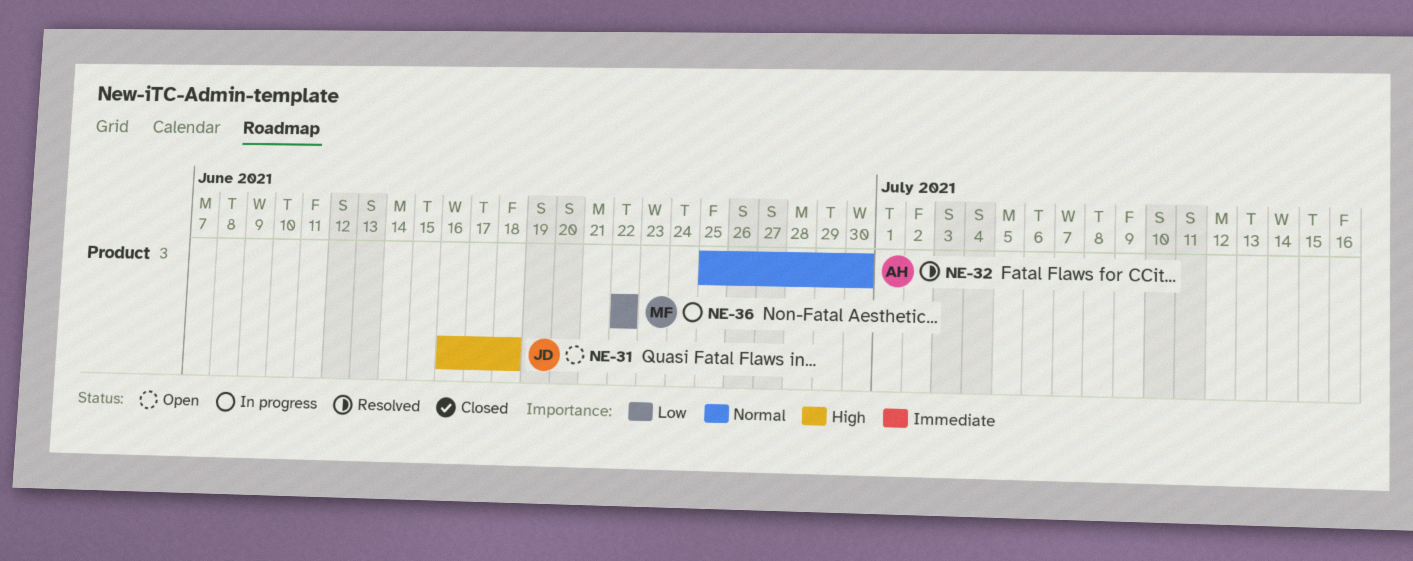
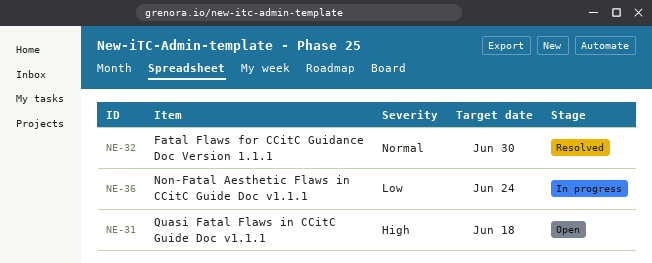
NE-36, due: Jun 22 -> Jun 24

